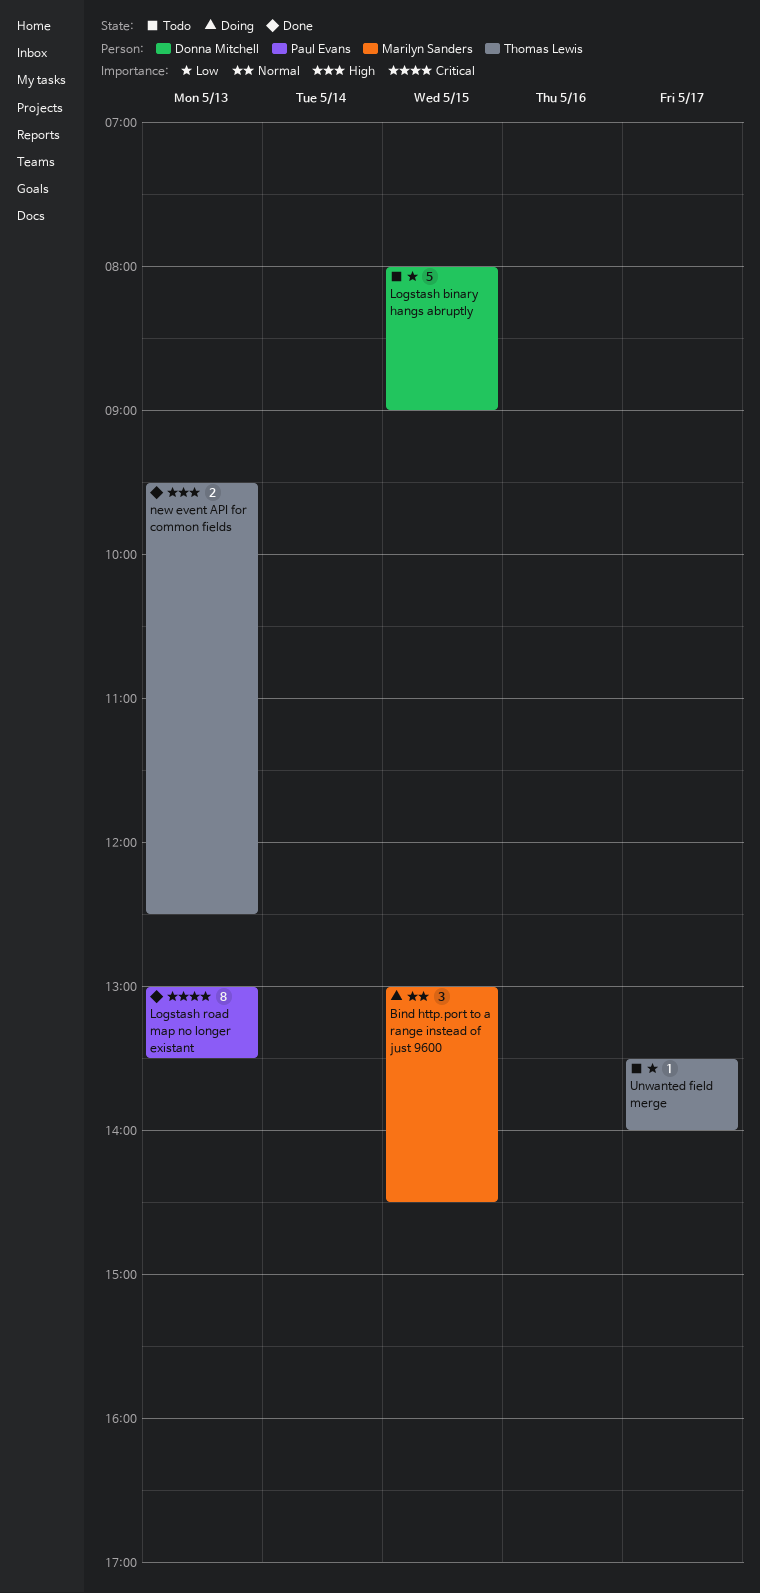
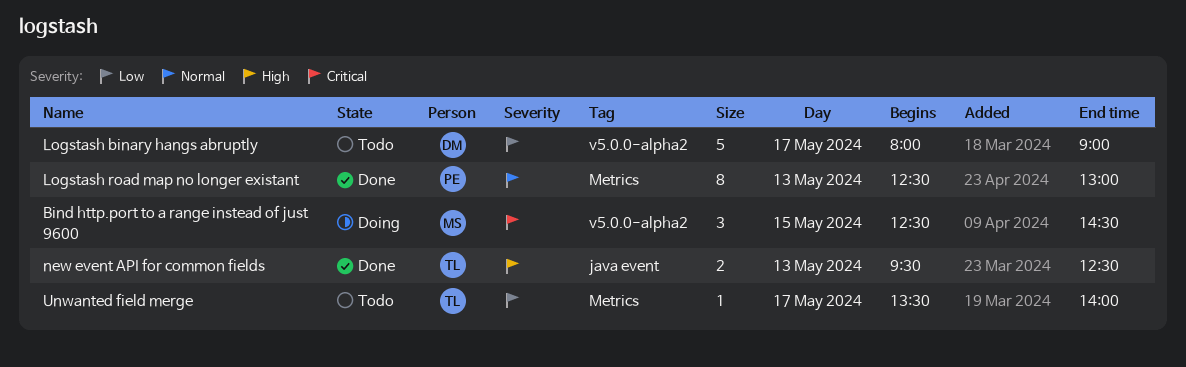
Bind http.port to a range instead of just 9600, priority: Normal -> Critical
Bind http.port to a range instead of just 9600, begins: 13:00 -> 12:30
Logstash binary hangs abruptly, day: May 15 -> May 17
Logstash road map no longer existant, priority: Critical -> Normal
Logstash road map no longer existant, begins: 13:00 -> 12:30
Logstash road map no longer existant, ends: 13:30 -> 13:00

